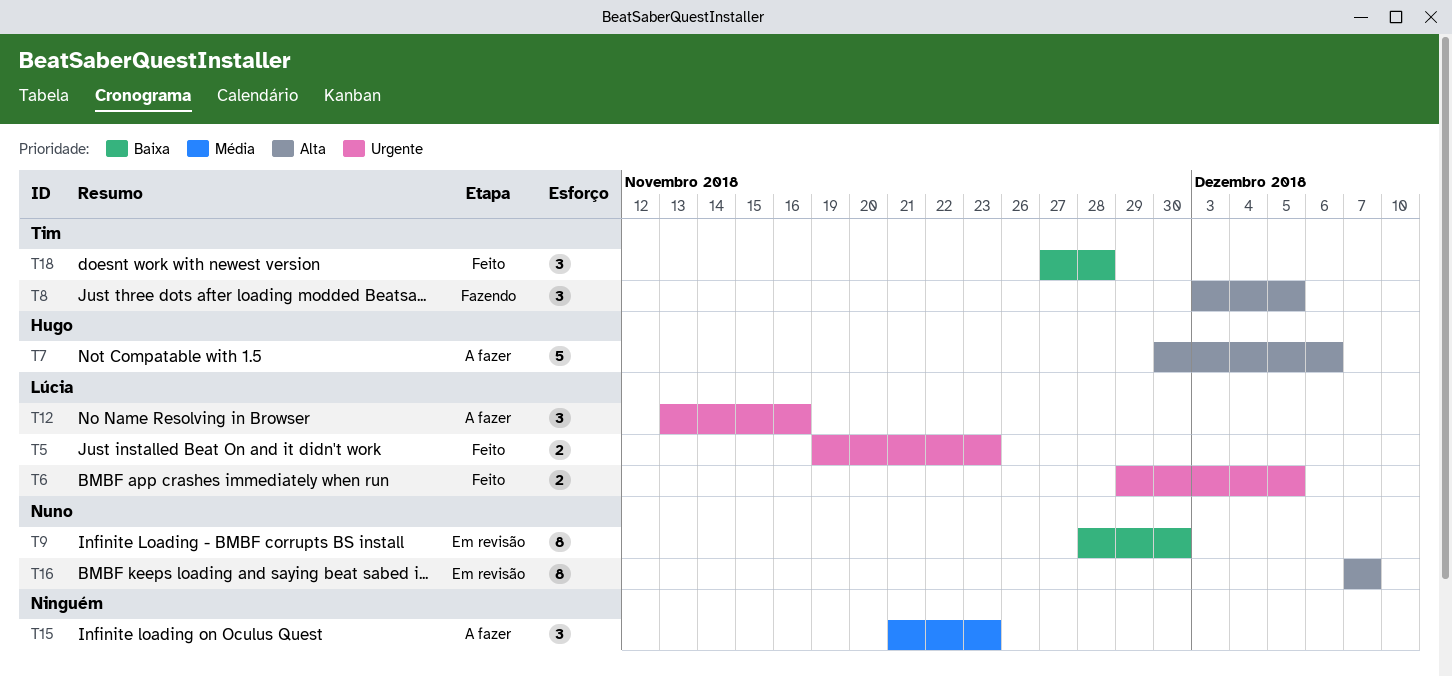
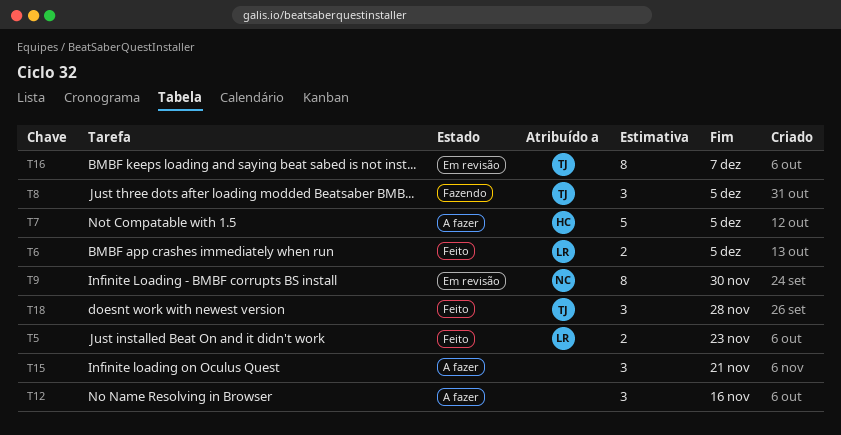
T7, due: Dec 6 -> Dec 5
T12, owner: Lúcia -> none
T15, due: Nov 23 -> Nov 21
T16, owner: Nuno -> Tim

